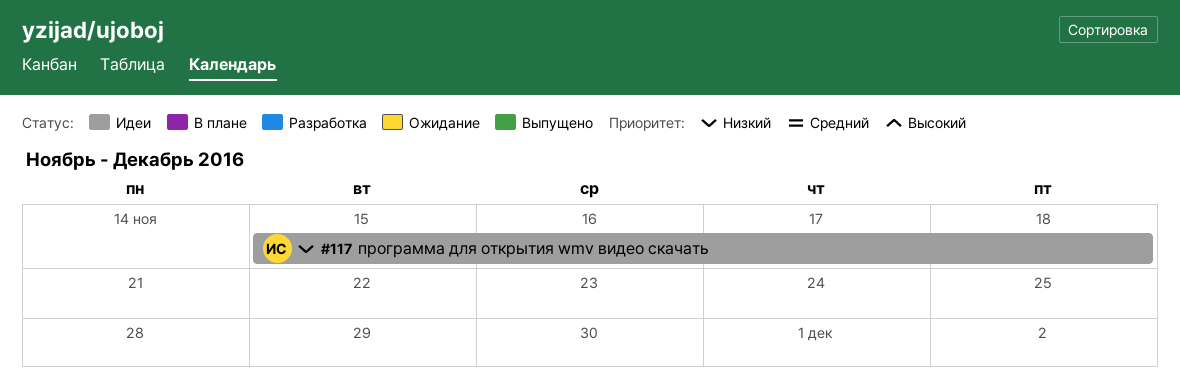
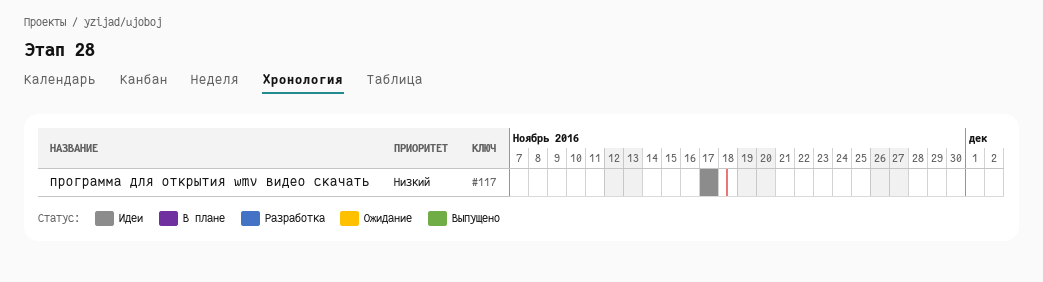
#117, start: Nov 15 -> Nov 17
#117, due: Nov 18 -> Nov 17

